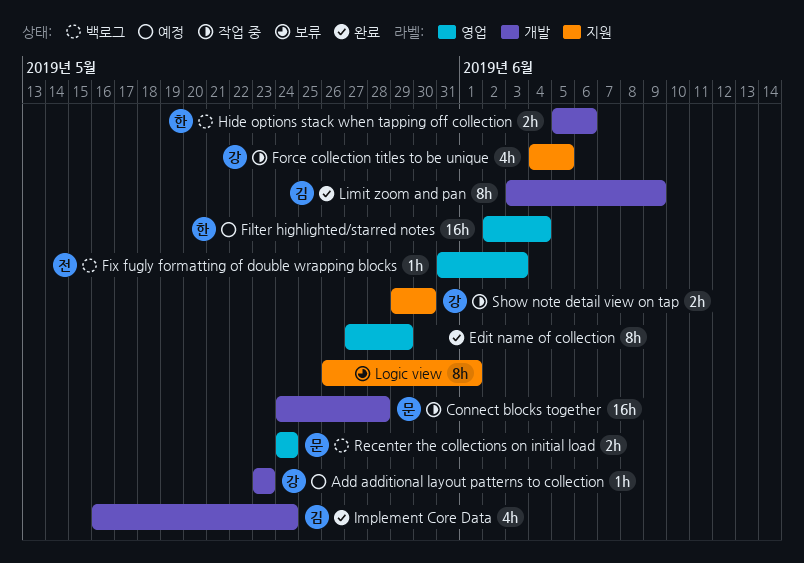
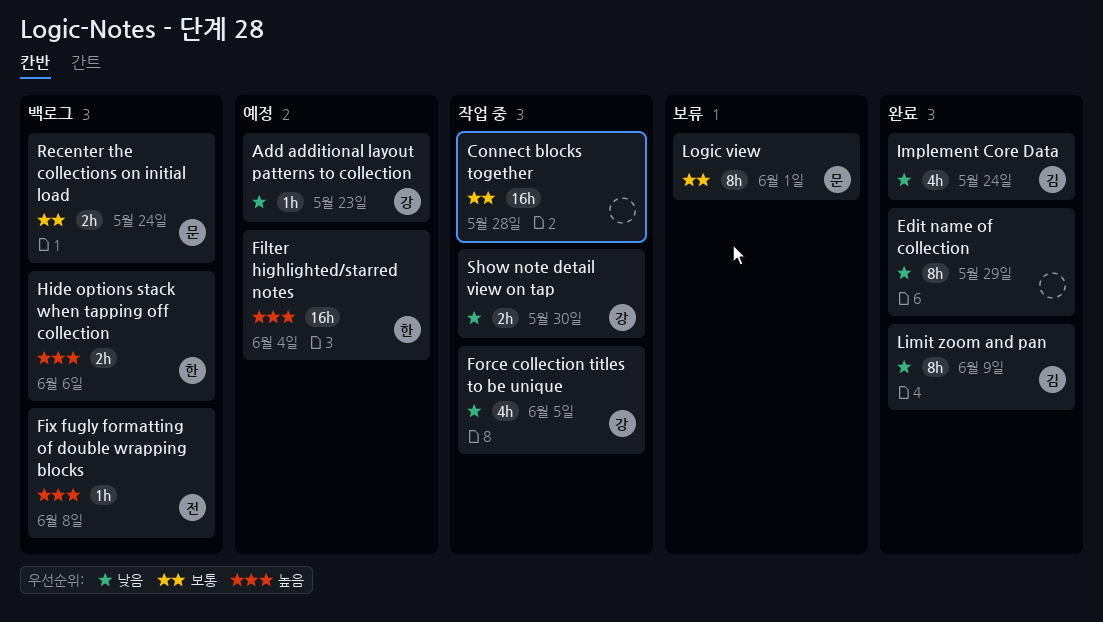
Connect blocks together, owner: 문 -> none
Fix fugly formatting of double wrapping blocks, due: Jun 3 -> Jun 8
Logic view, owner: none -> 문

